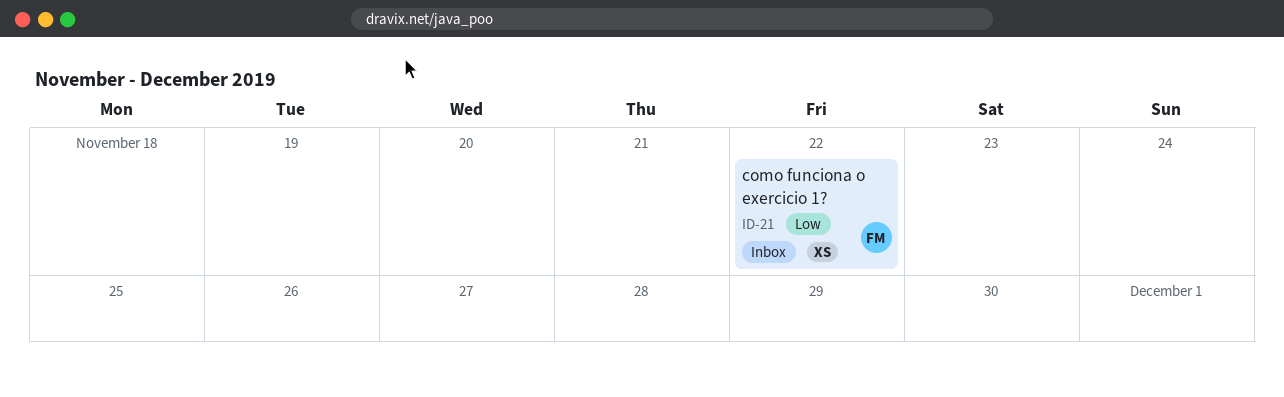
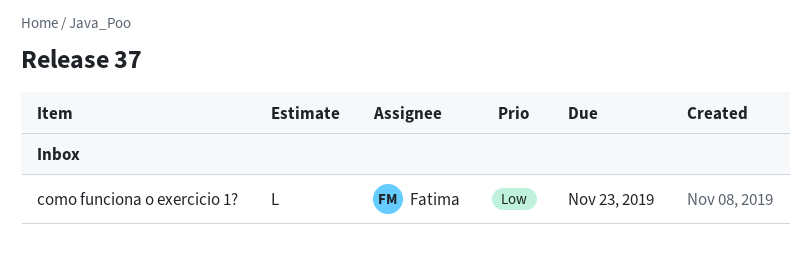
como funciona o exercicio 1?, estimate: XS -> L
como funciona o exercicio 1?, due: Nov 22 -> Nov 23

